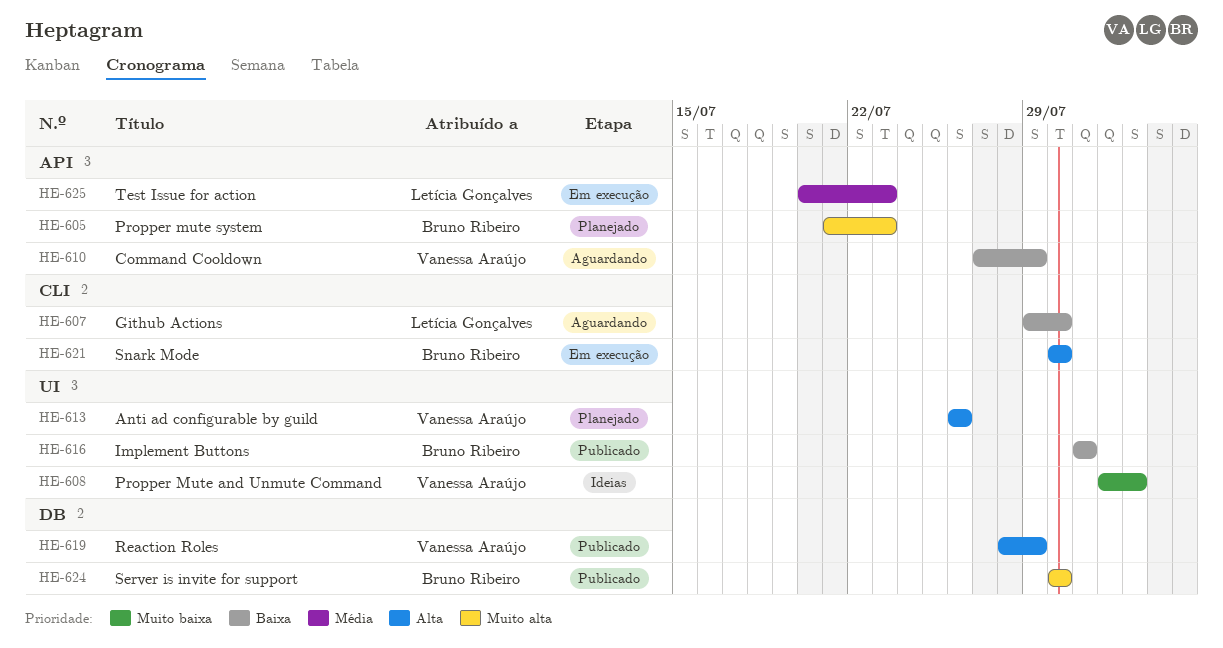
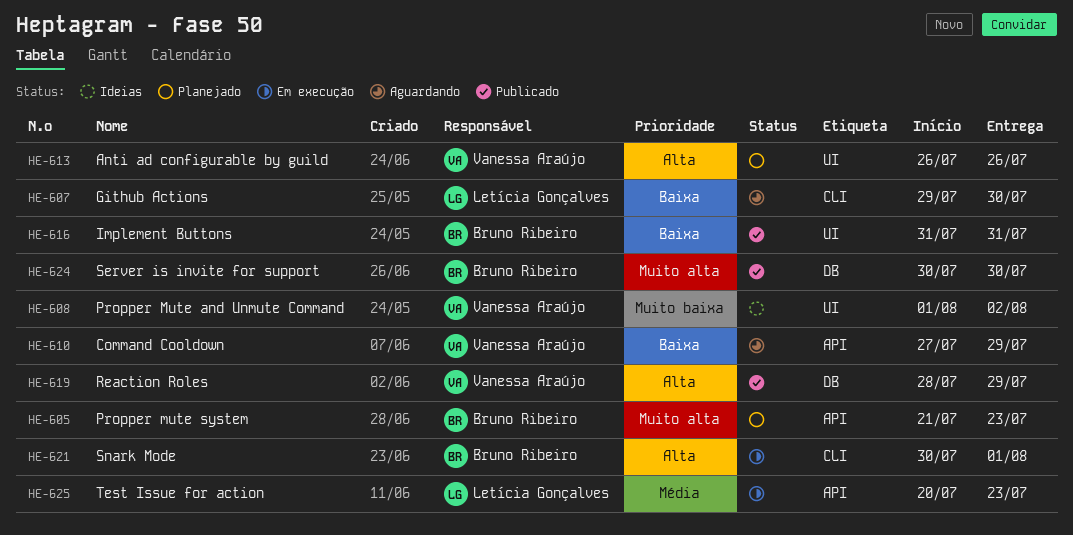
HE-621, due: Jul 30 -> Aug 1

